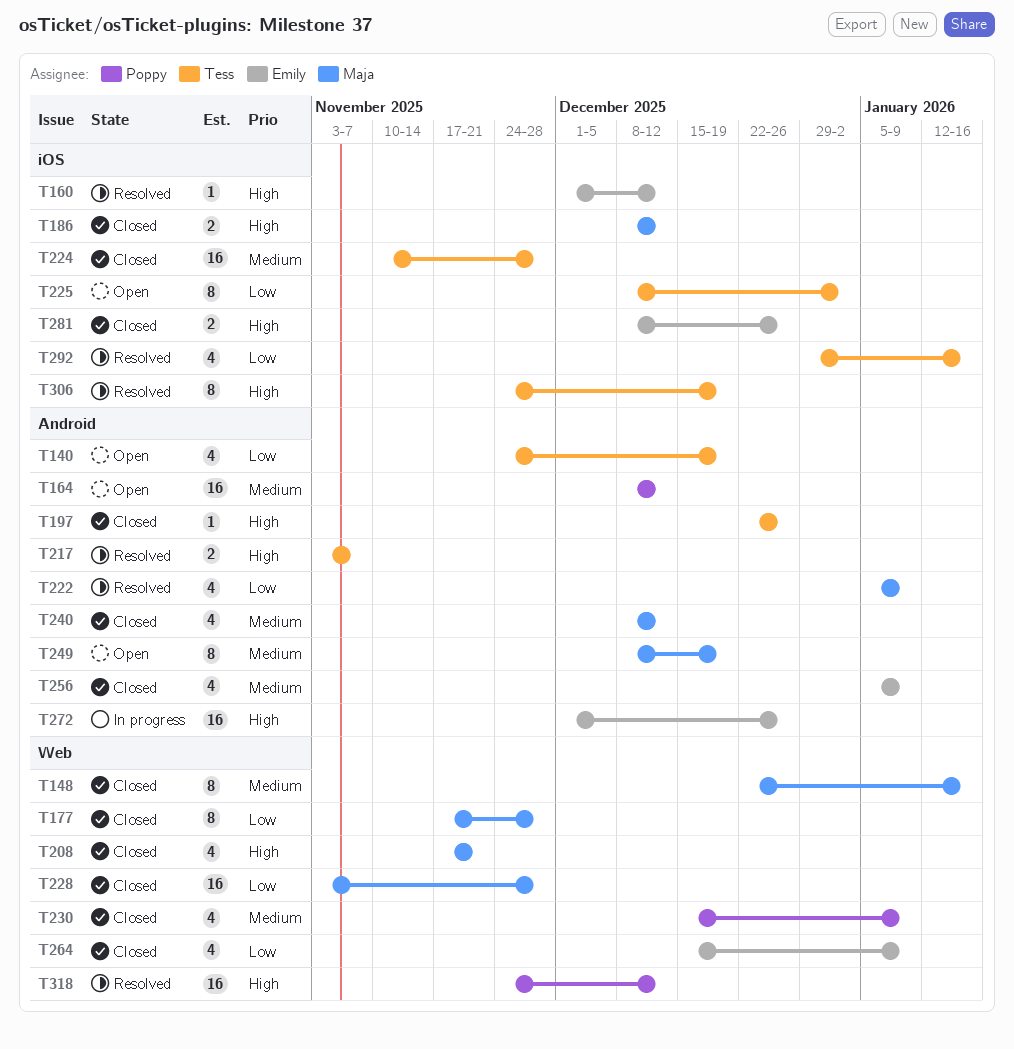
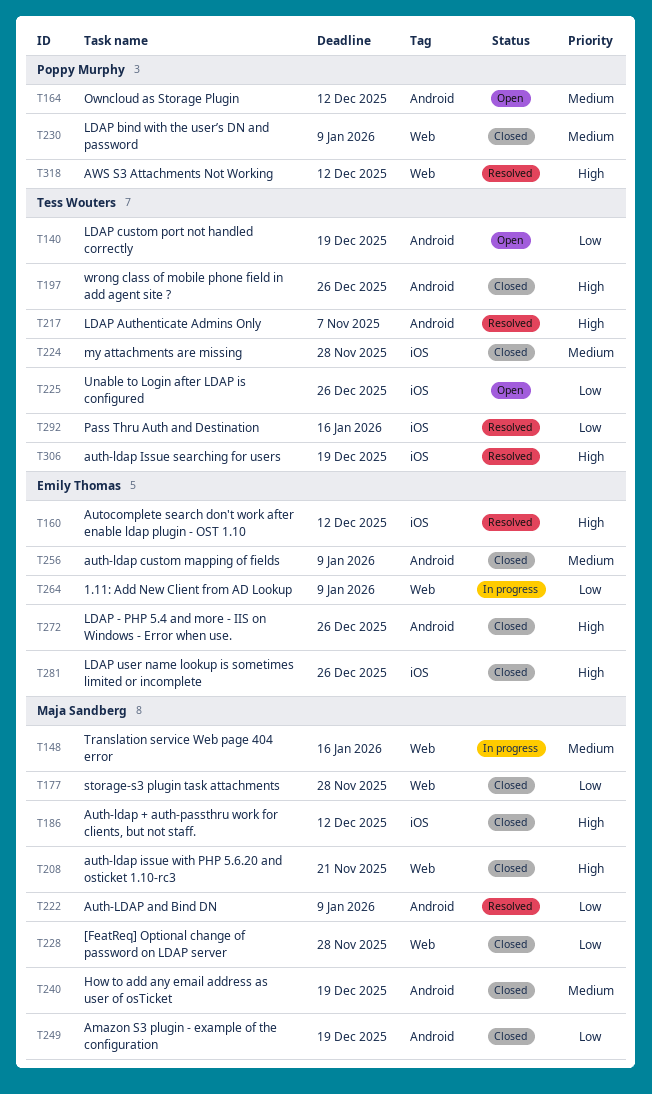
T148, status: Closed -> In progress
T225, due: Jan 2 -> Dec 26
T240, due: Dec 12 -> Dec 19
T249, status: Open -> Closed
T249, priority: Medium -> Low
T264, status: Closed -> In progress
T272, status: In progress -> Closed

